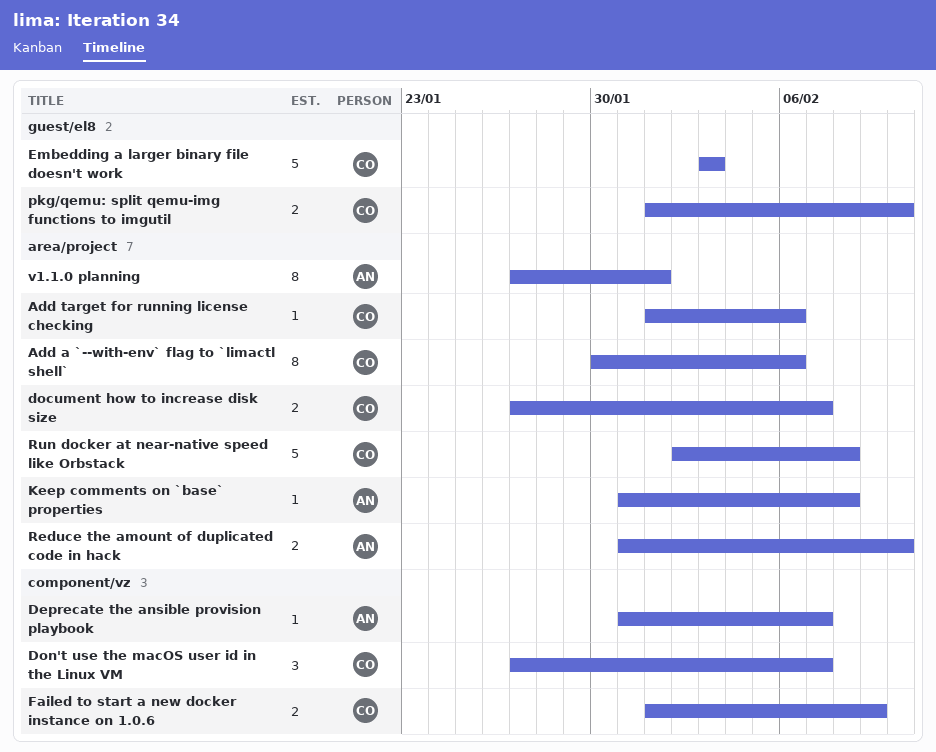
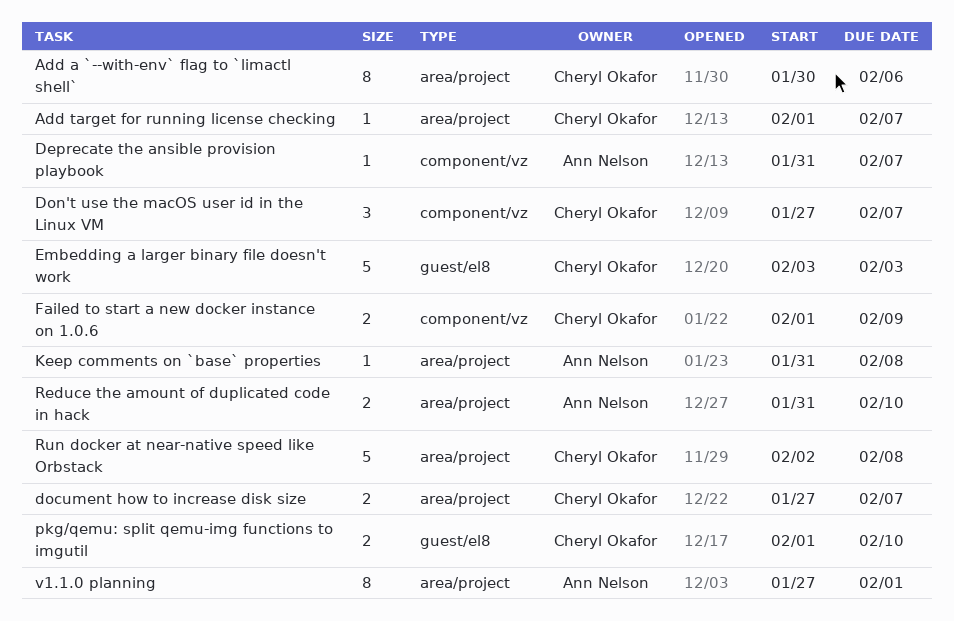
Add target for running license checking, due: Feb 6 -> Feb 7

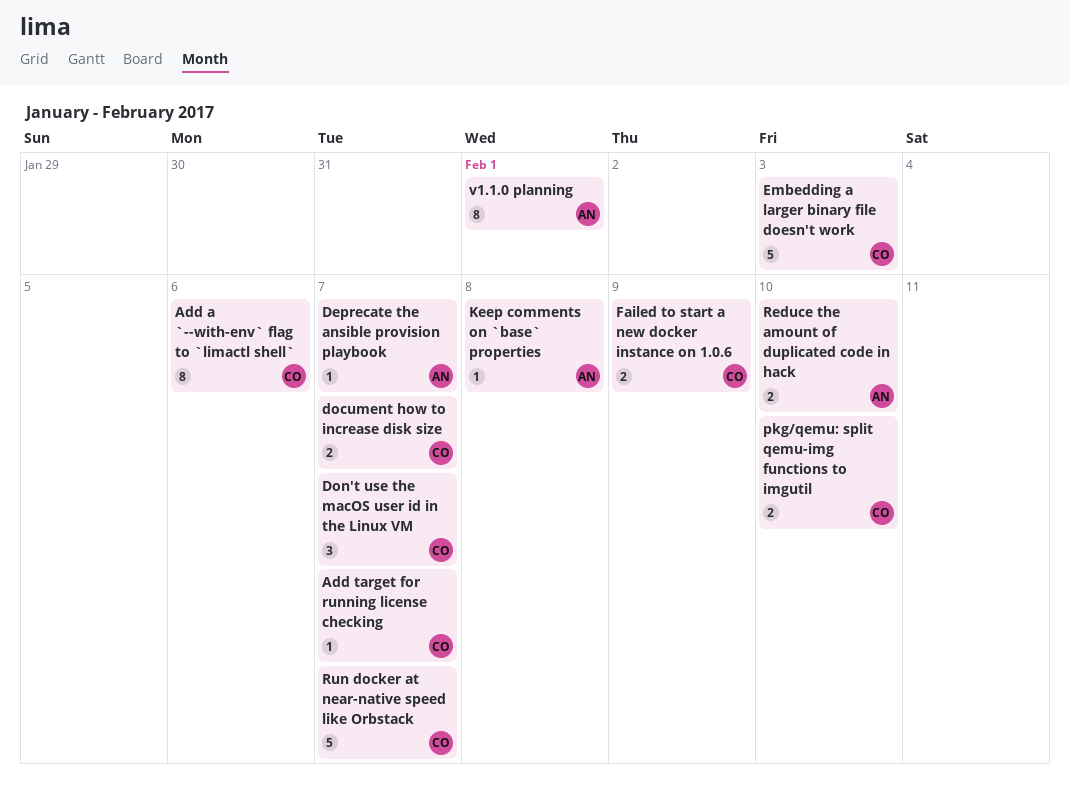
Run docker at near-native speed like Orbstack, due: Feb 8 -> Feb 7

